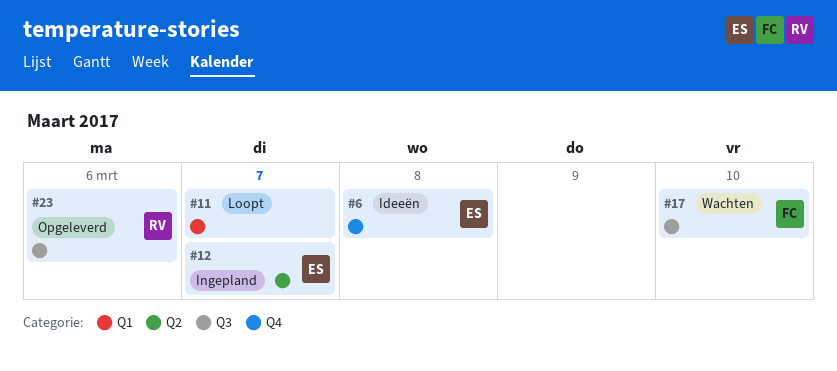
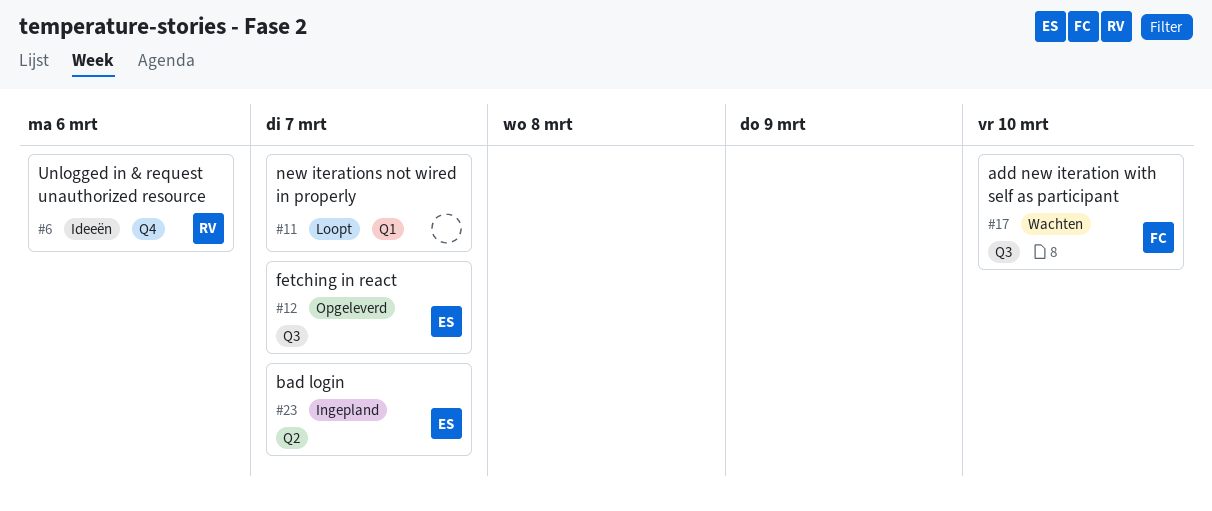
#6, owner: ES -> RV
#6, due: Mar 8 -> Mar 6
#12, status: Ingepland -> Opgeleverd
#12, label: Q2 -> Q3
#23, status: Opgeleverd -> Ingepland
#23, owner: RV -> ES
#23, label: Q3 -> Q2
#23, due: Mar 6 -> Mar 7

